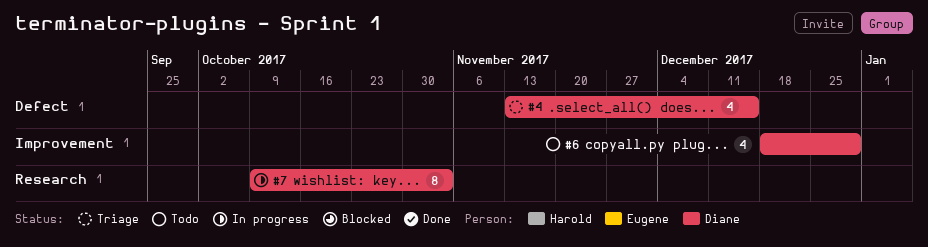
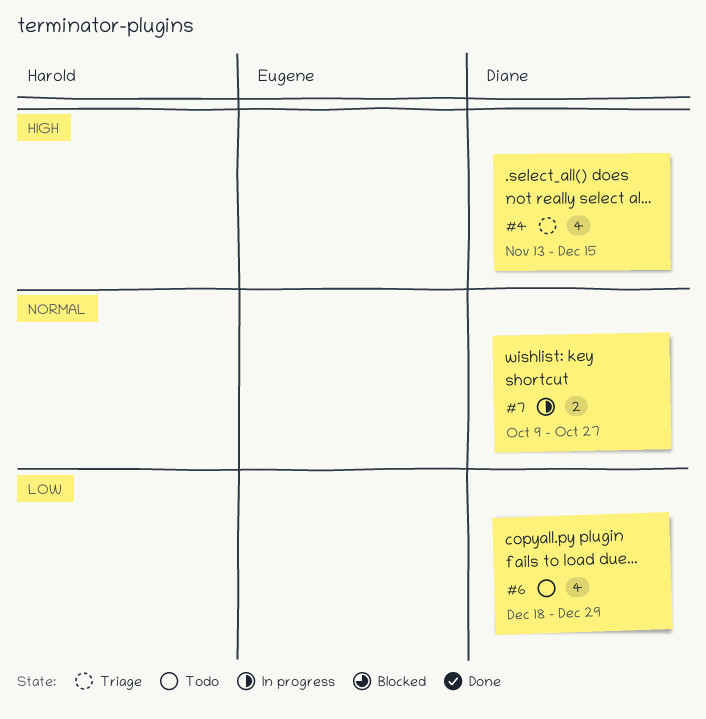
#7, estimate: 8 -> 2
#7, due: Nov 3 -> Oct 27

